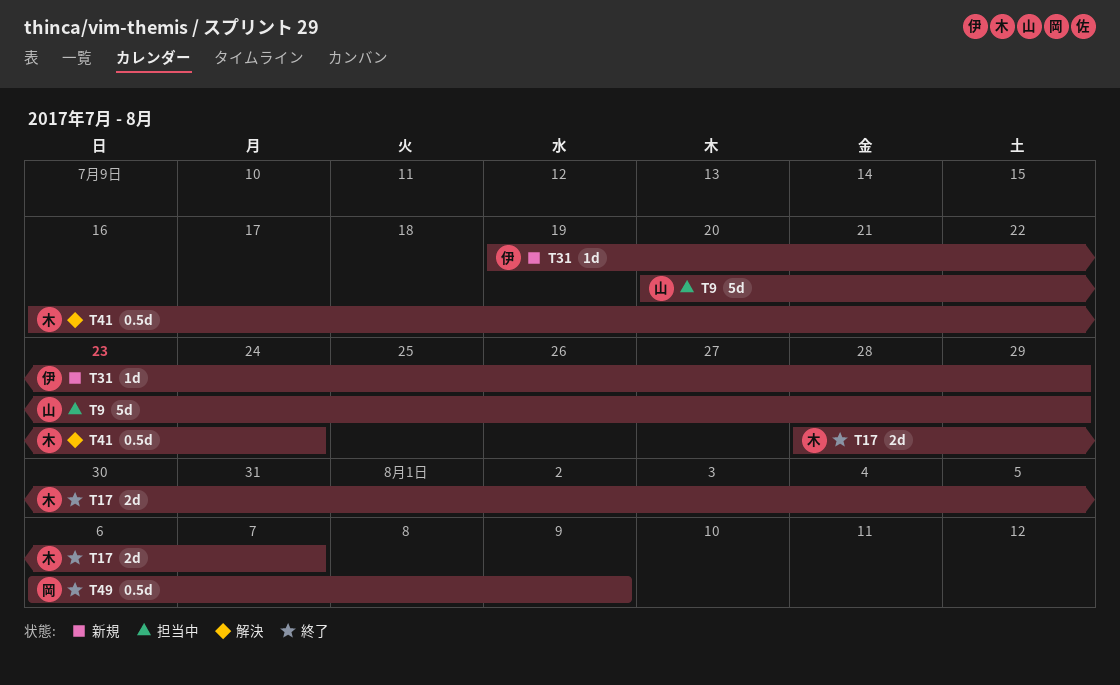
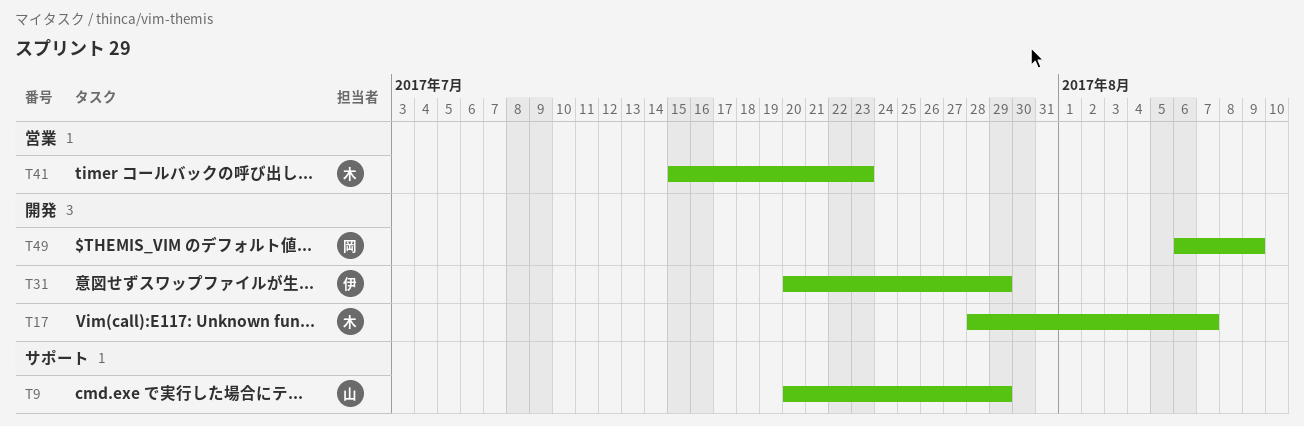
T31, start: Jul 19 -> Jul 20
T41, start: Jul 16 -> Jul 15
T41, due: Jul 24 -> Jul 23

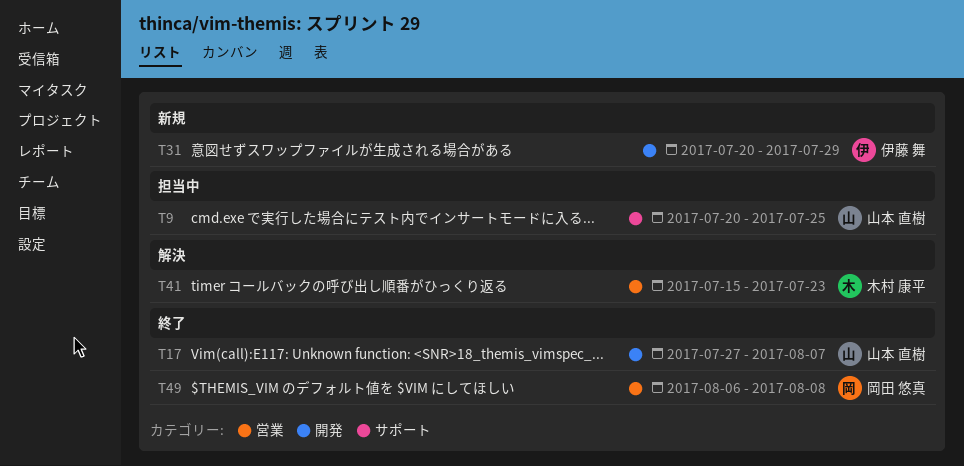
T9, due: Jul 29 -> Jul 25
T17, owner: 木村 康平 -> 山本 直樹
T17, start: Jul 28 -> Jul 27
T49, label: 開発 -> 営業
T49, due: Aug 9 -> Aug 8

